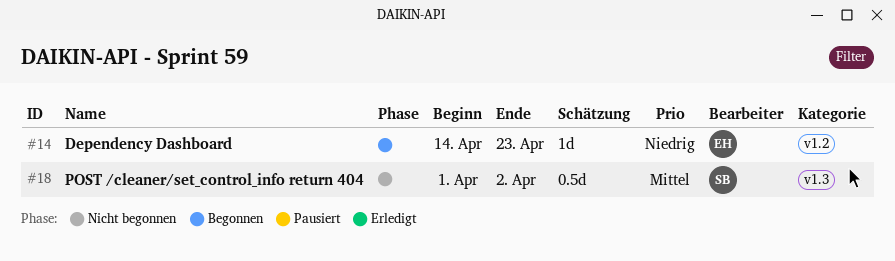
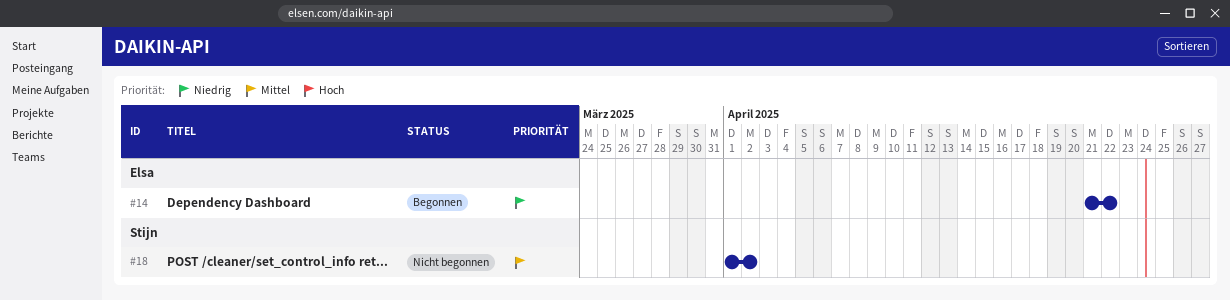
#14, start: Apr 14 -> Apr 21
#14, due: Apr 23 -> Apr 22

